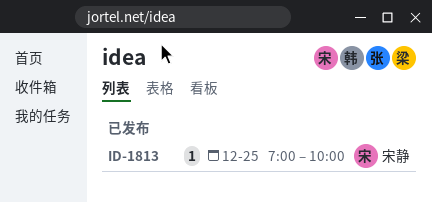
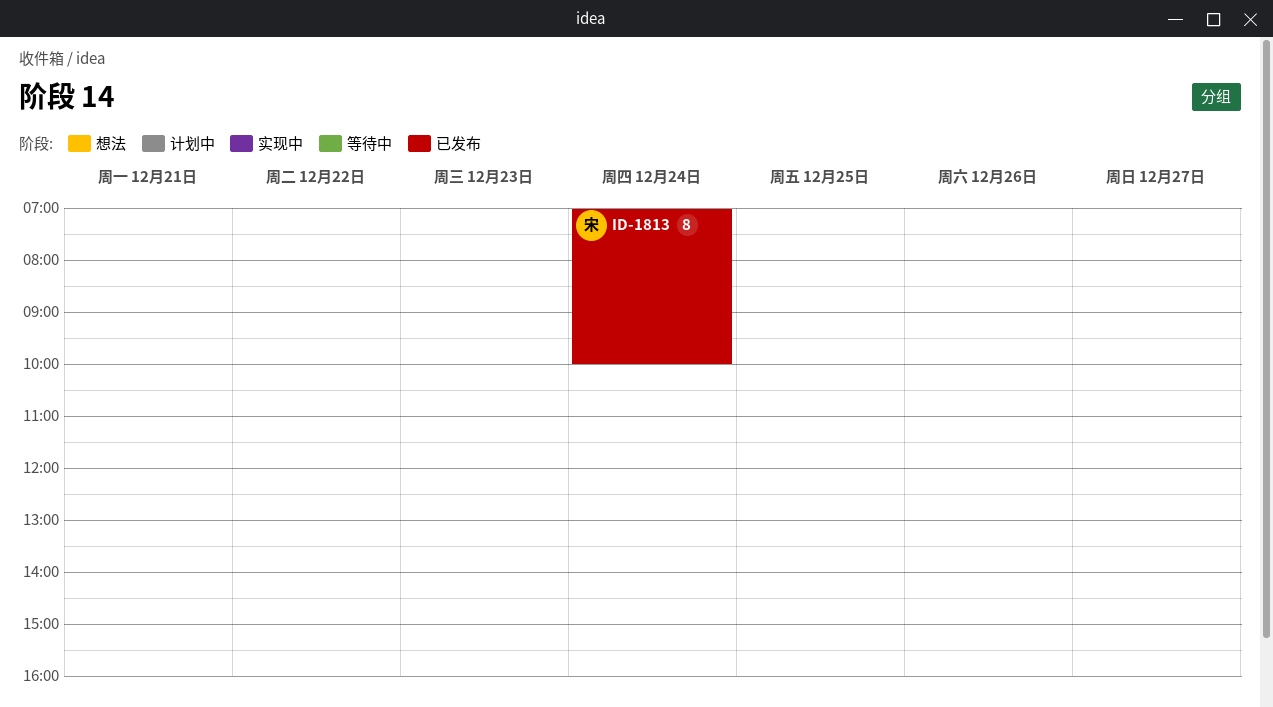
ID-1813, estimate: 1 -> 8
ID-1813, day: Dec 25 -> Dec 24

